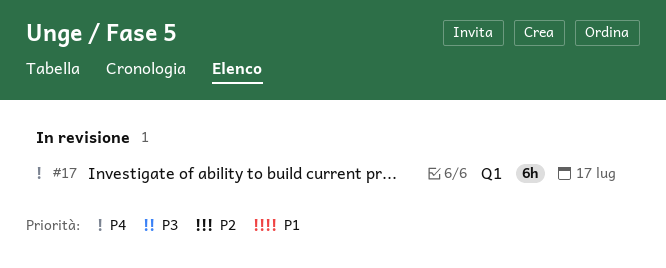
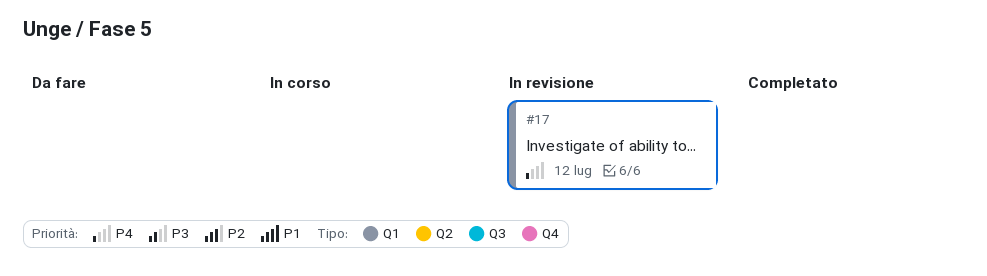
#17, due: Jul 17 -> Jul 12

